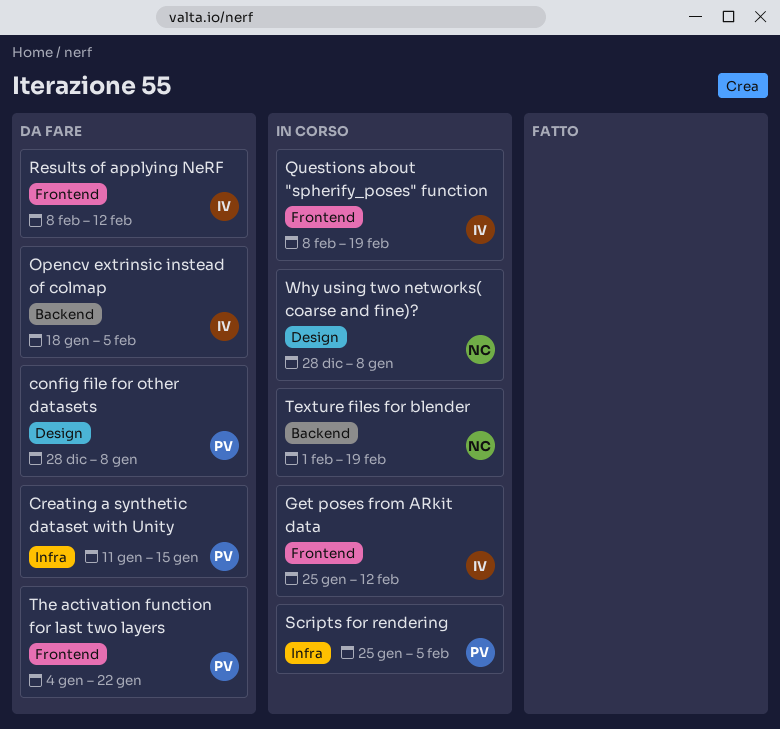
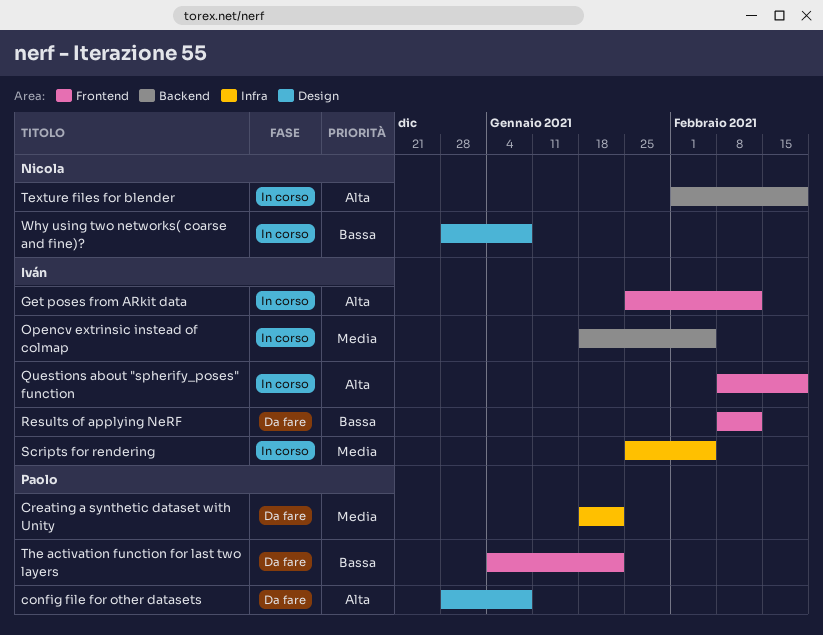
Creating a synthetic dataset with Unity, start: Jan 11 -> Jan 18
Creating a synthetic dataset with Unity, due: Jan 15 -> Jan 22
Opencv extrinsic instead of colmap, status: Da fare -> In corso
Scripts for rendering, owner: Paolo -> Iván

